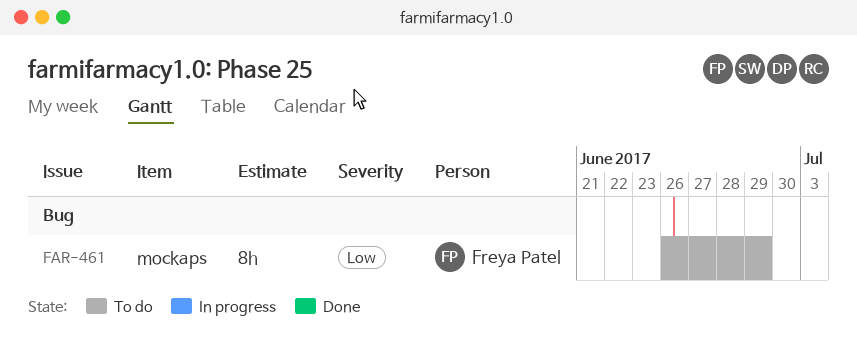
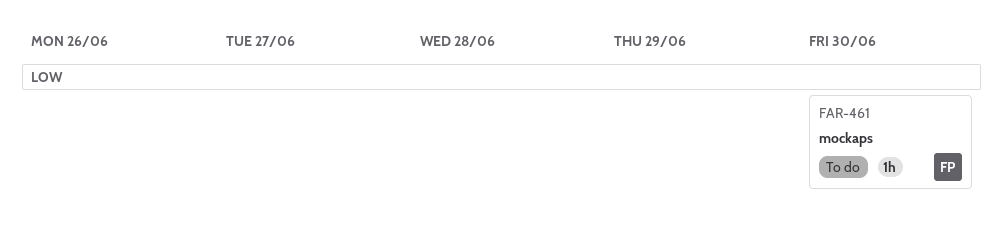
FAR-461, estimate: 8h -> 1h
FAR-461, due: Jun 29 -> Jun 30

